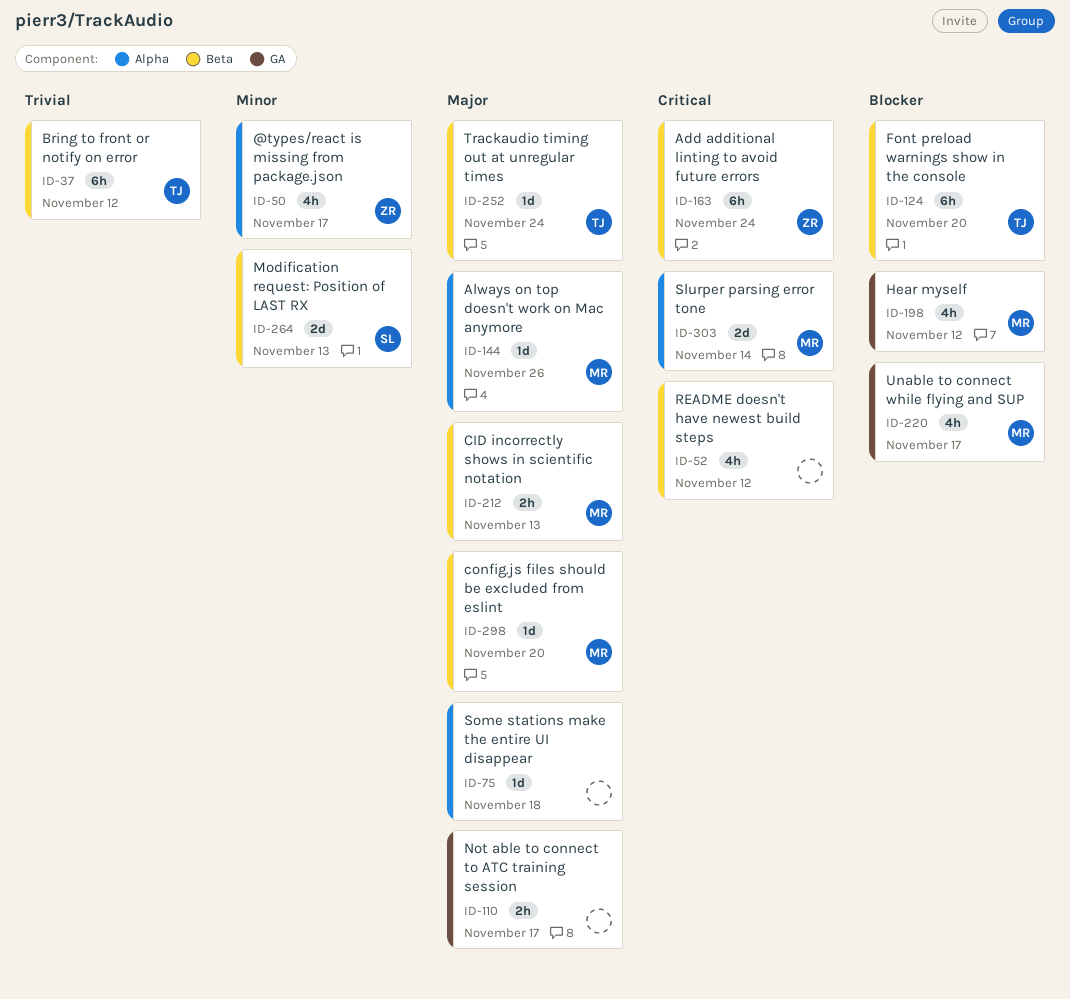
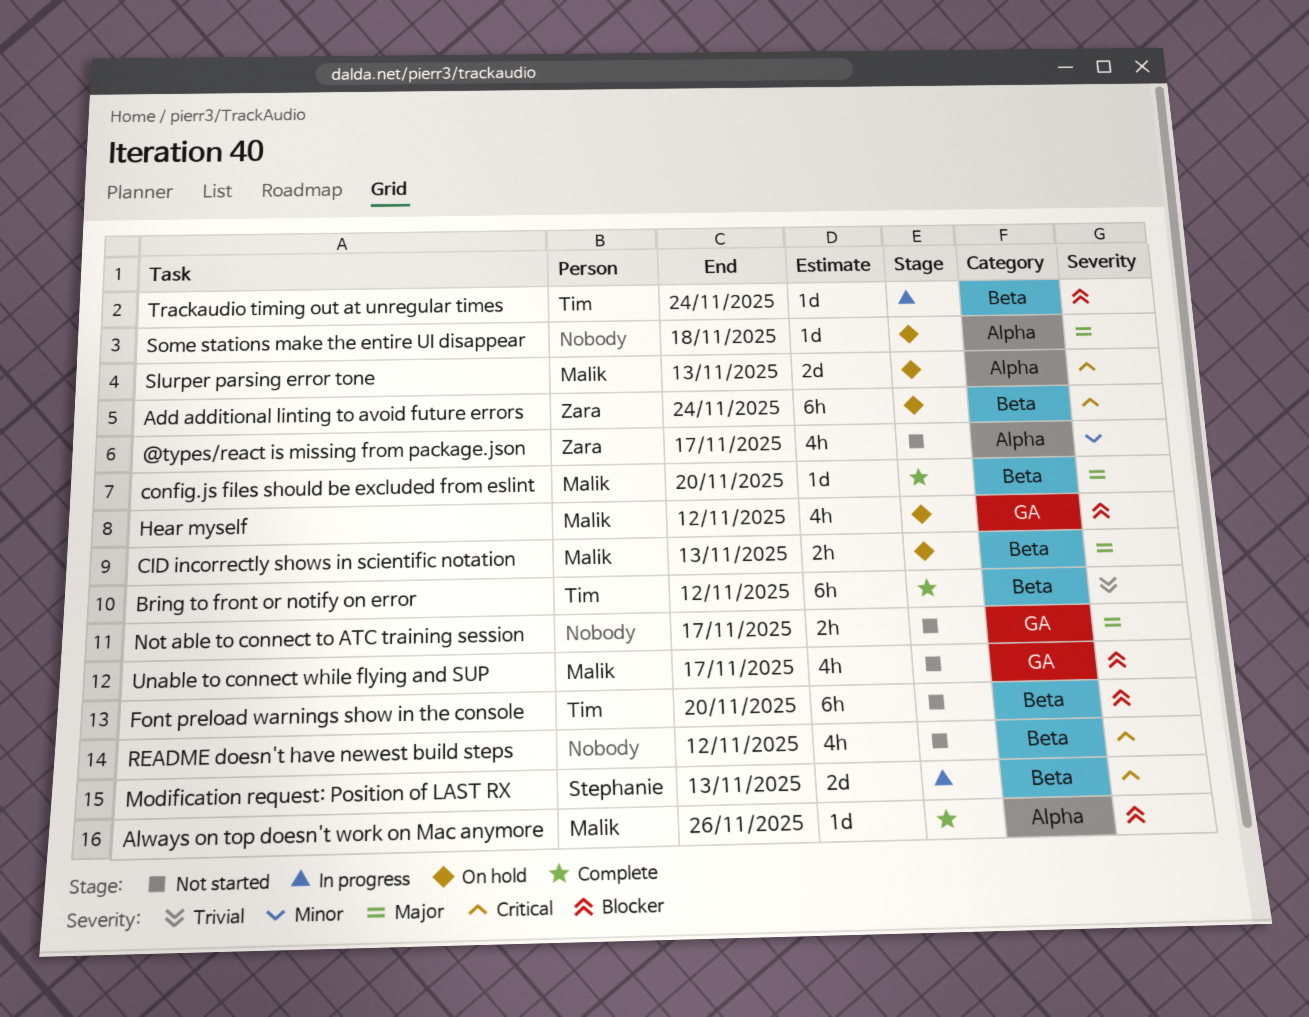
Always on top doesn't work on Mac anymore, priority: Major -> Blocker
Modification request: Position of LAST RX, priority: Minor -> Critical
Slurper parsing error tone, due: Nov 14 -> Nov 13
Trackaudio timing out at unregular times, priority: Major -> Blocker

